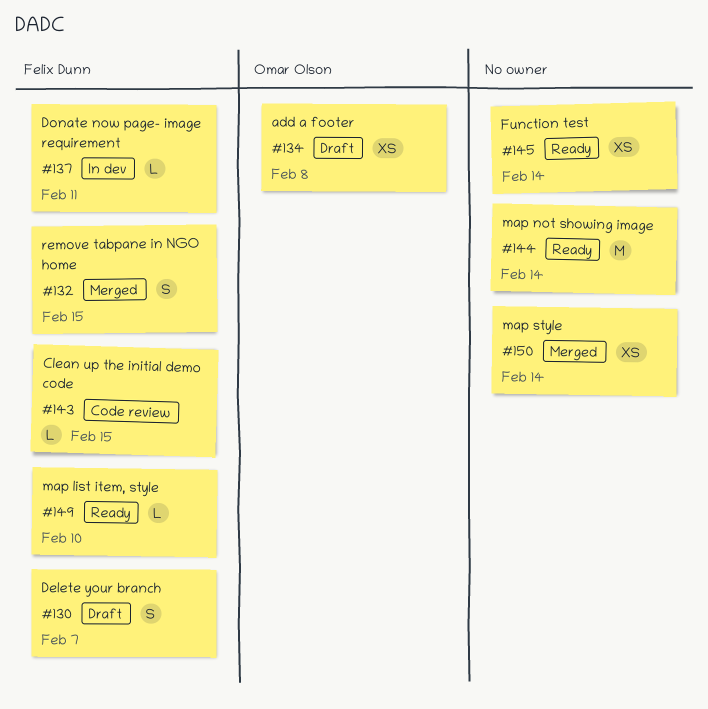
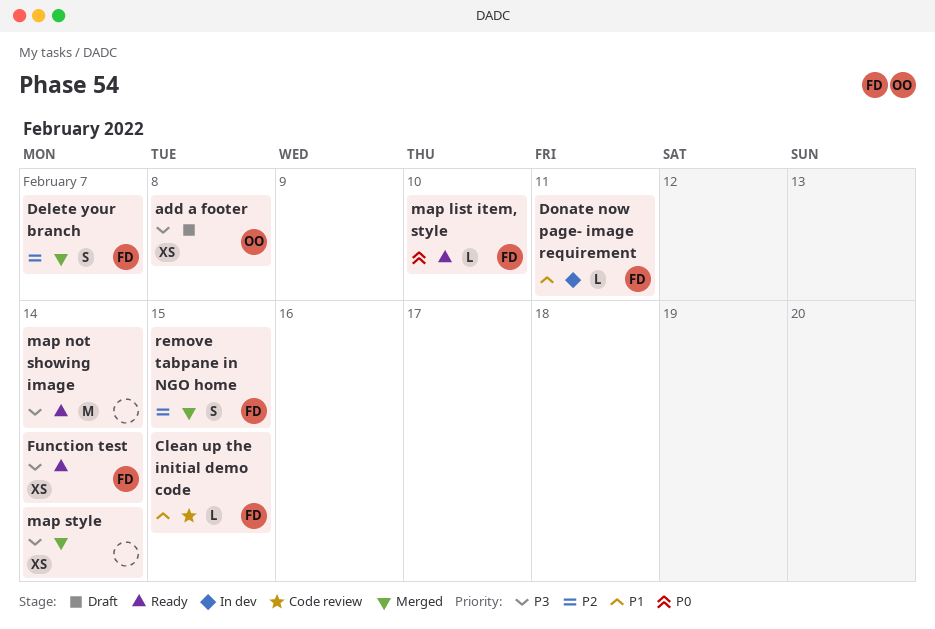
Delete your branch, status: Draft -> Merged
Function test, owner: none -> Felix Dunn

